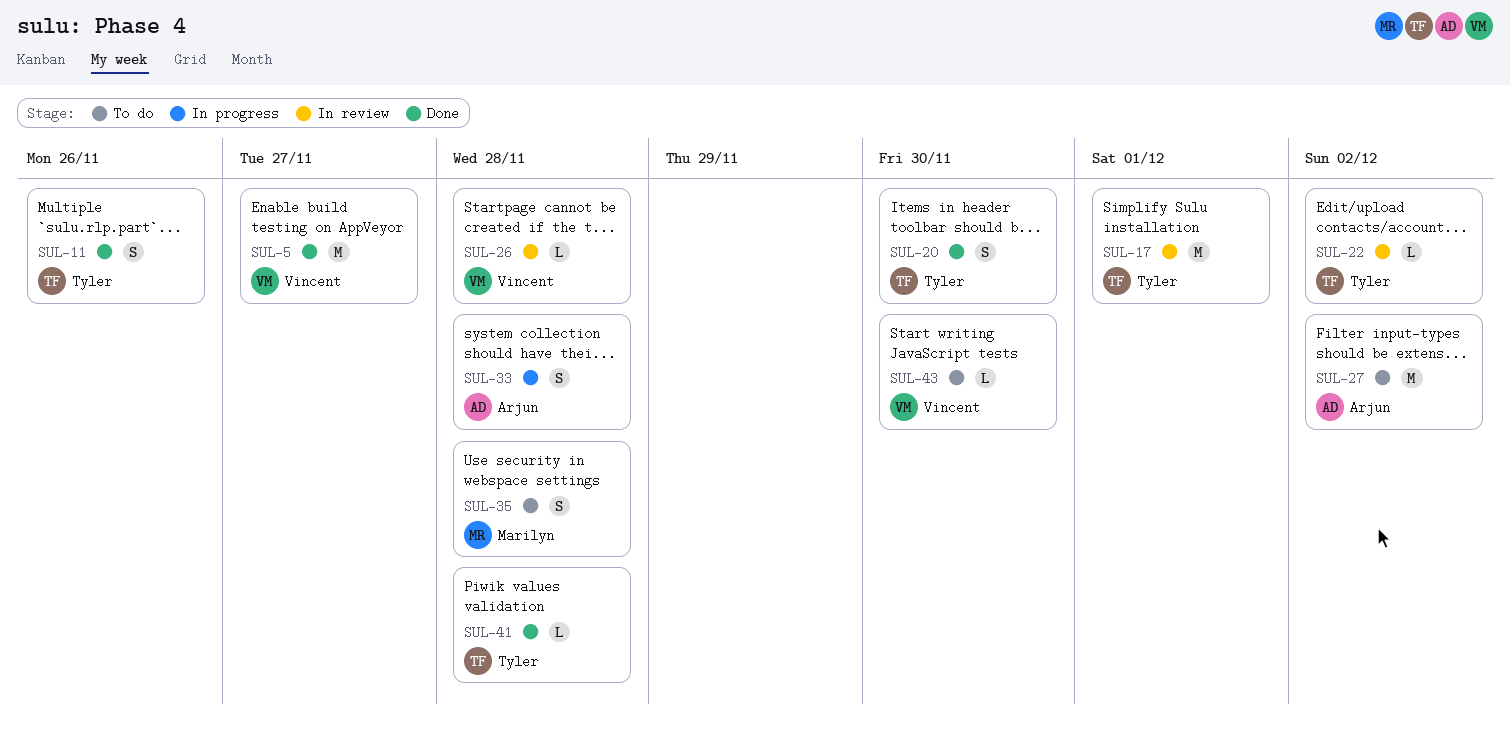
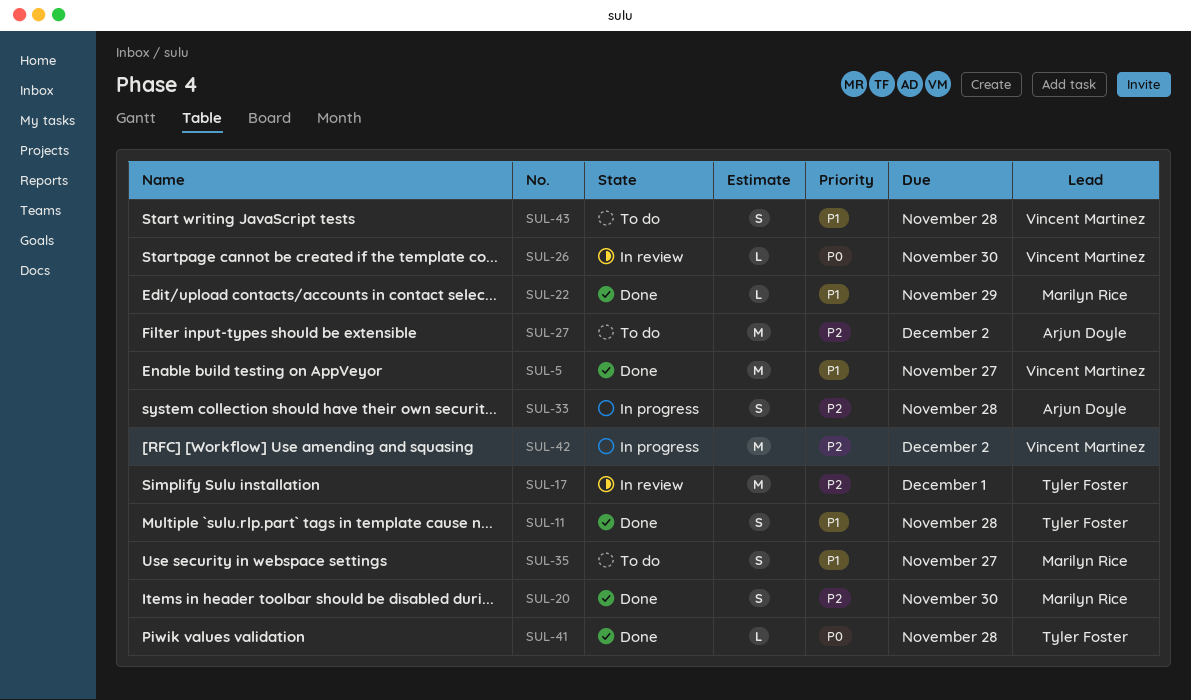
SUL-11, due: Nov 26 -> Nov 28
SUL-20, owner: Tyler Foster -> Marilyn Rice
SUL-22, status: In review -> Done
SUL-22, owner: Tyler Foster -> Marilyn Rice
SUL-22, due: Dec 2 -> Nov 29
SUL-26, due: Nov 28 -> Nov 30
SUL-35, due: Nov 28 -> Nov 27
SUL-42: none -> present
SUL-43, estimate: L -> S
SUL-43, due: Nov 30 -> Nov 28

